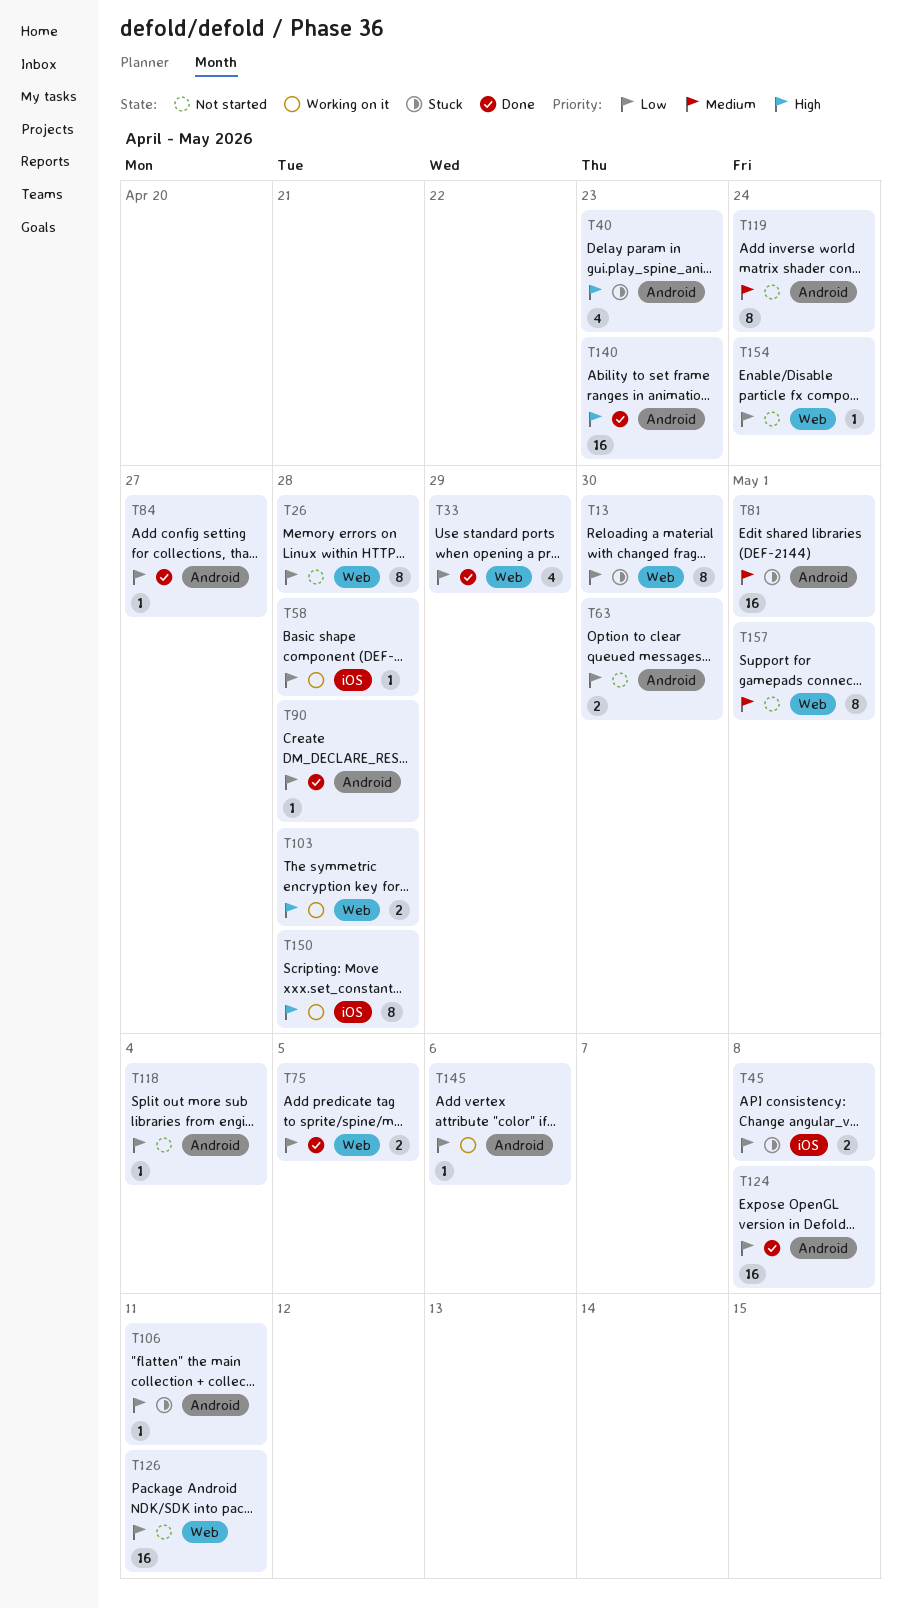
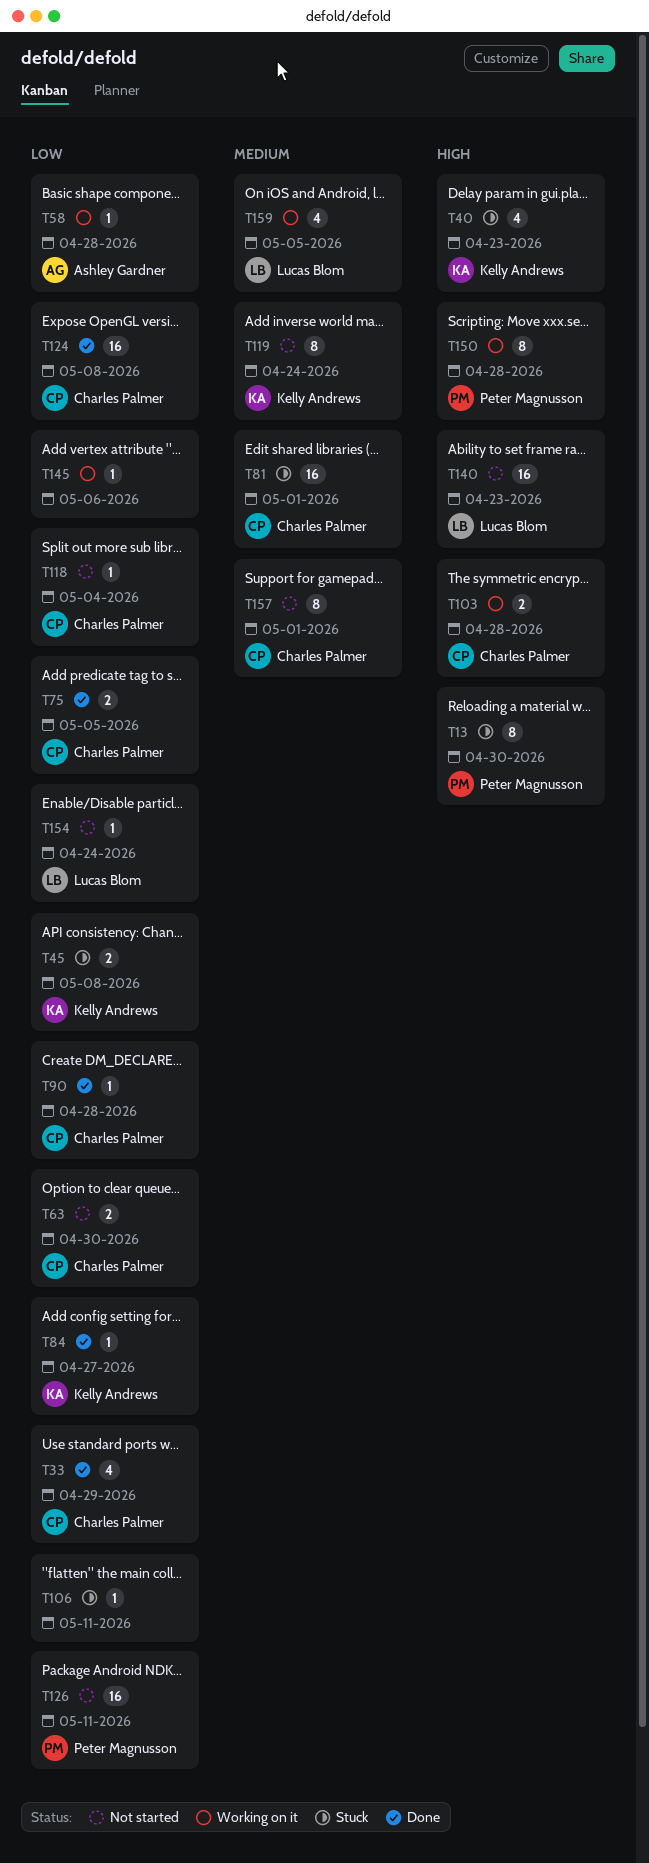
T13, priority: Low -> High
T26: present -> none
T140, status: Done -> Not started
T159: none -> present

